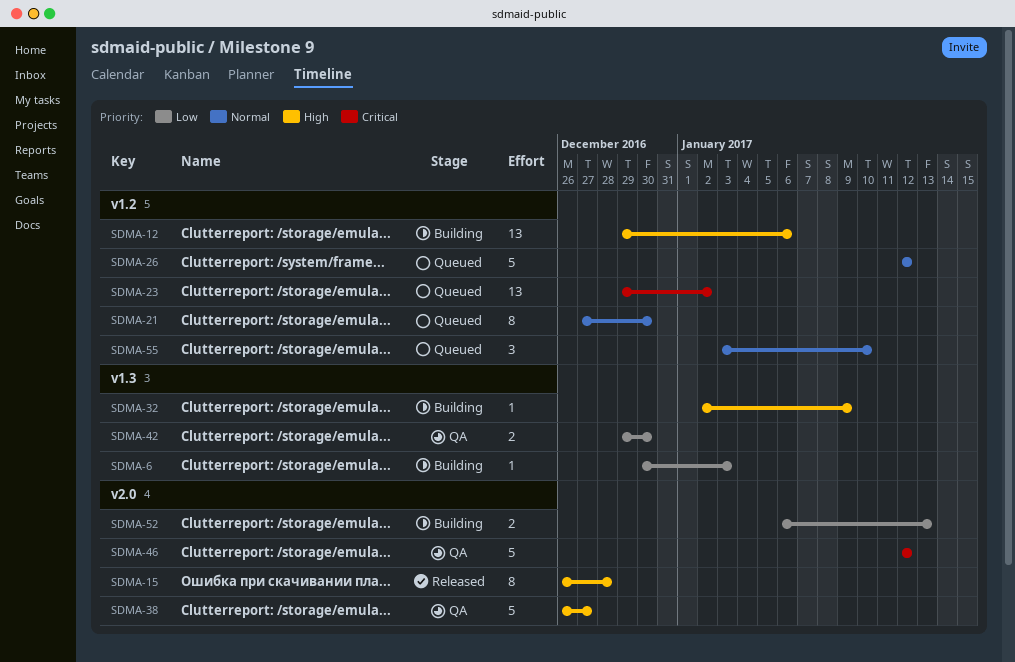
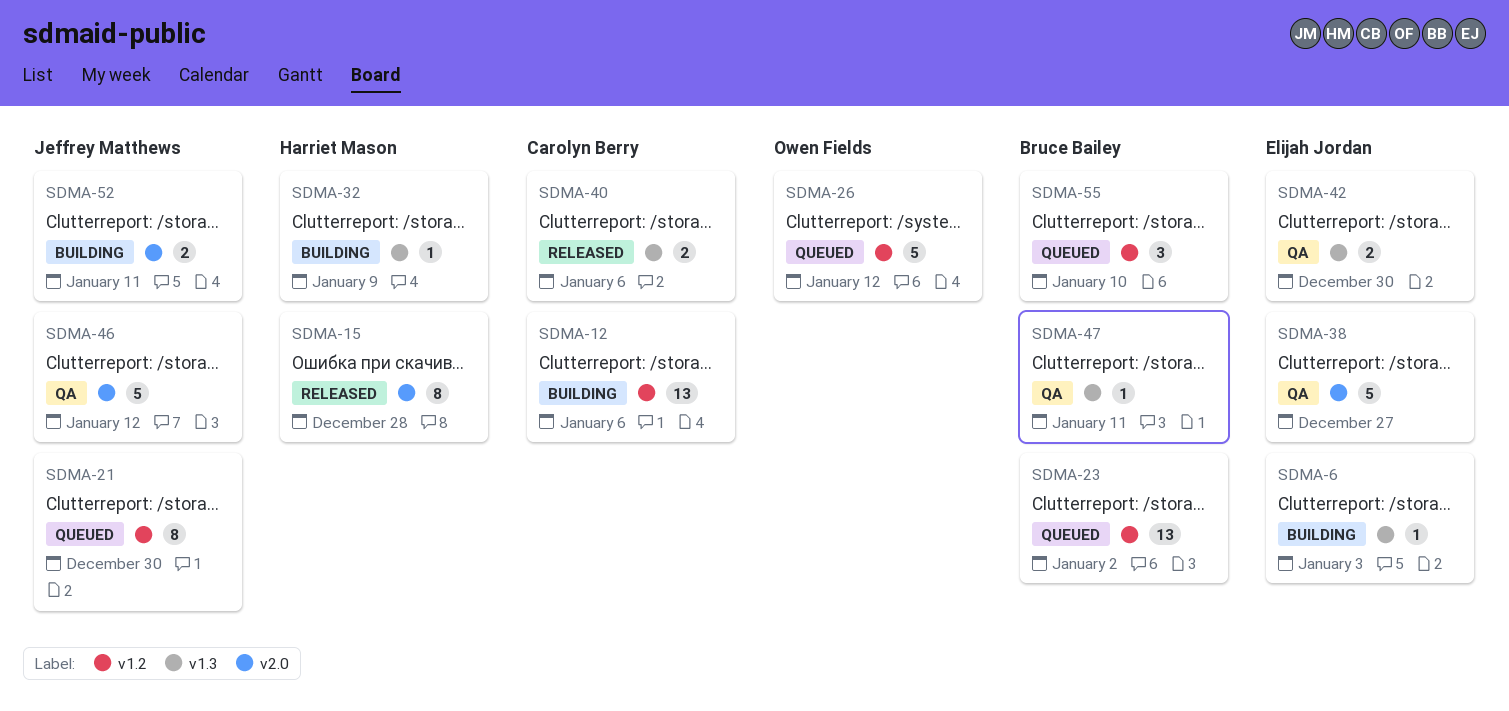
SDMA-40: none -> present
SDMA-47: none -> present
SDMA-52, due: Jan 13 -> Jan 11

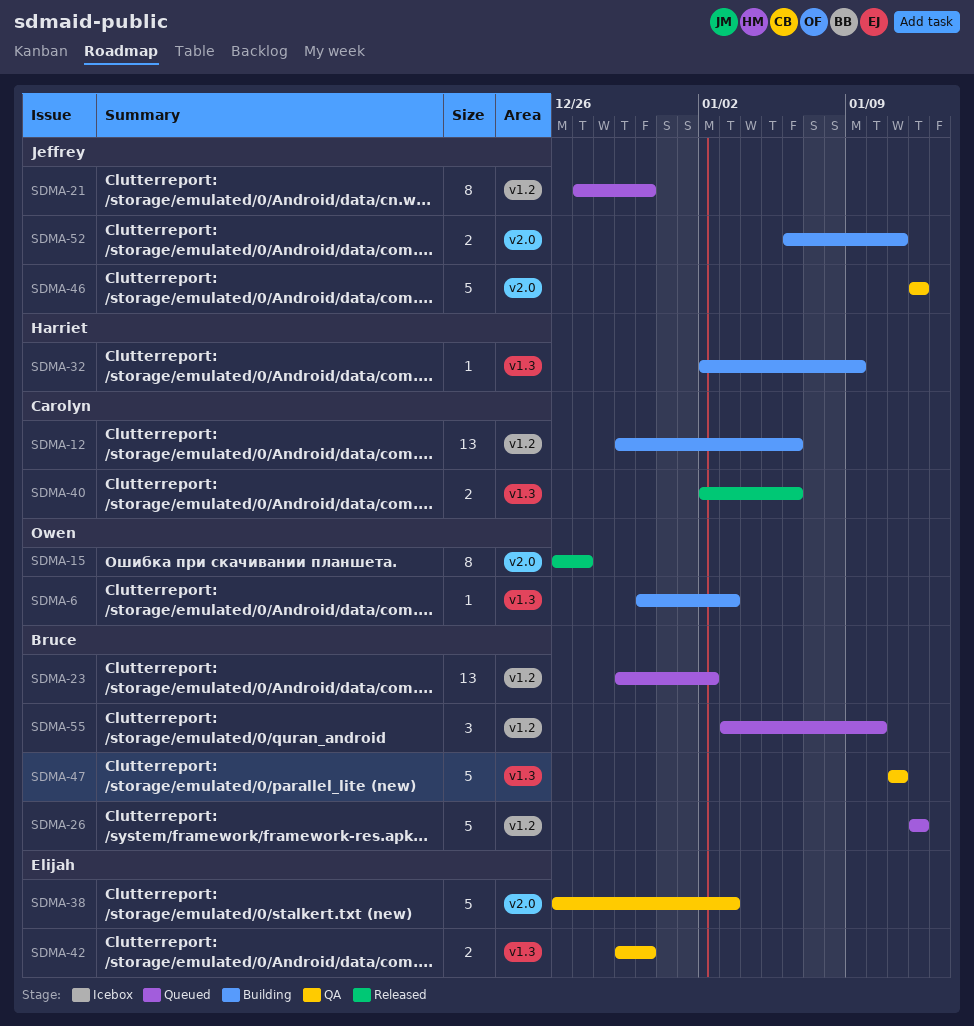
SDMA-6, owner: Elijah Jordan -> Owen Fields
SDMA-15, owner: Harriet Mason -> Owen Fields
SDMA-15, due: Dec 28 -> Dec 27
SDMA-26, owner: Owen Fields -> Bruce Bailey
SDMA-38, due: Dec 27 -> Jan 3
SDMA-47, estimate: 1 -> 5

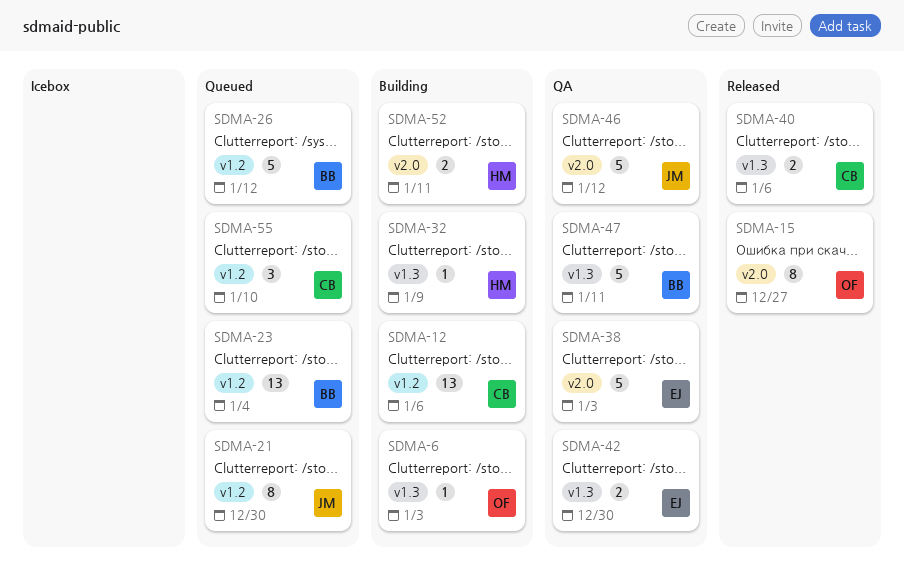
SDMA-23, due: Jan 2 -> Jan 4
SDMA-52, owner: Jeffrey -> Harriet
SDMA-55, owner: Bruce -> Carolyn

